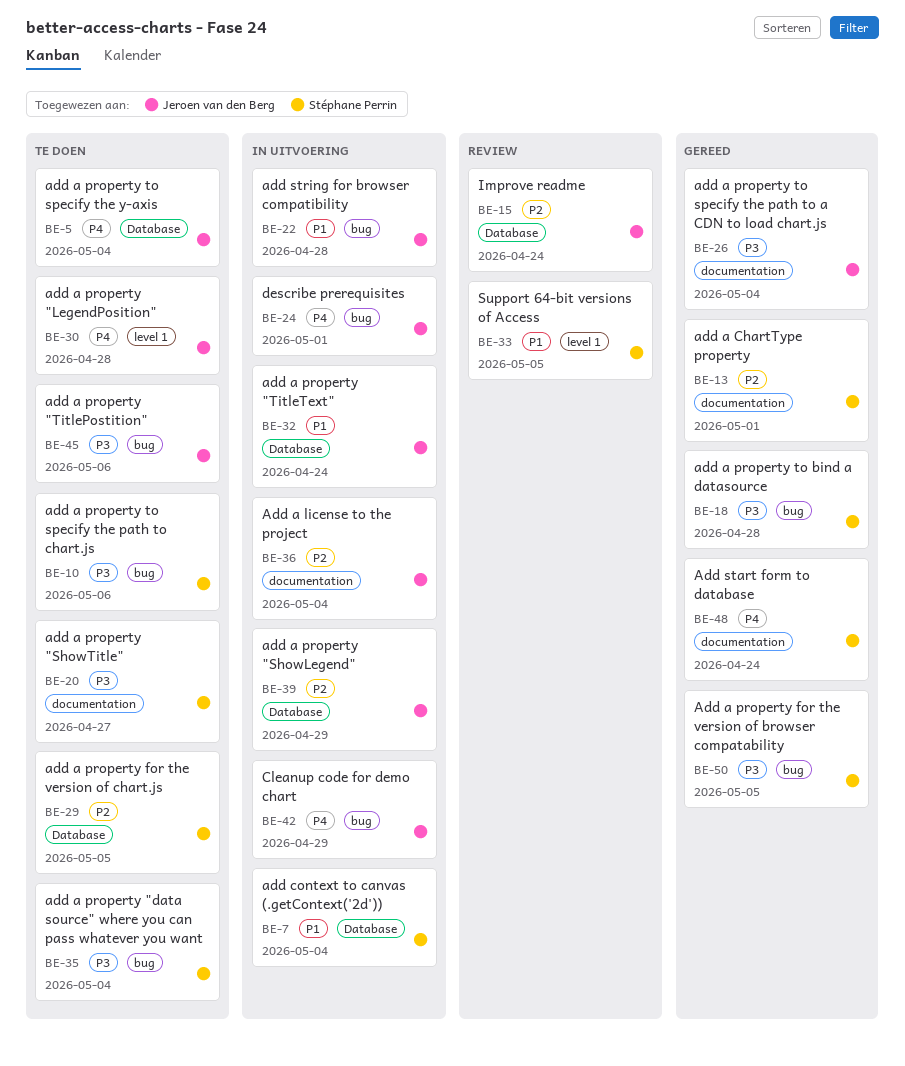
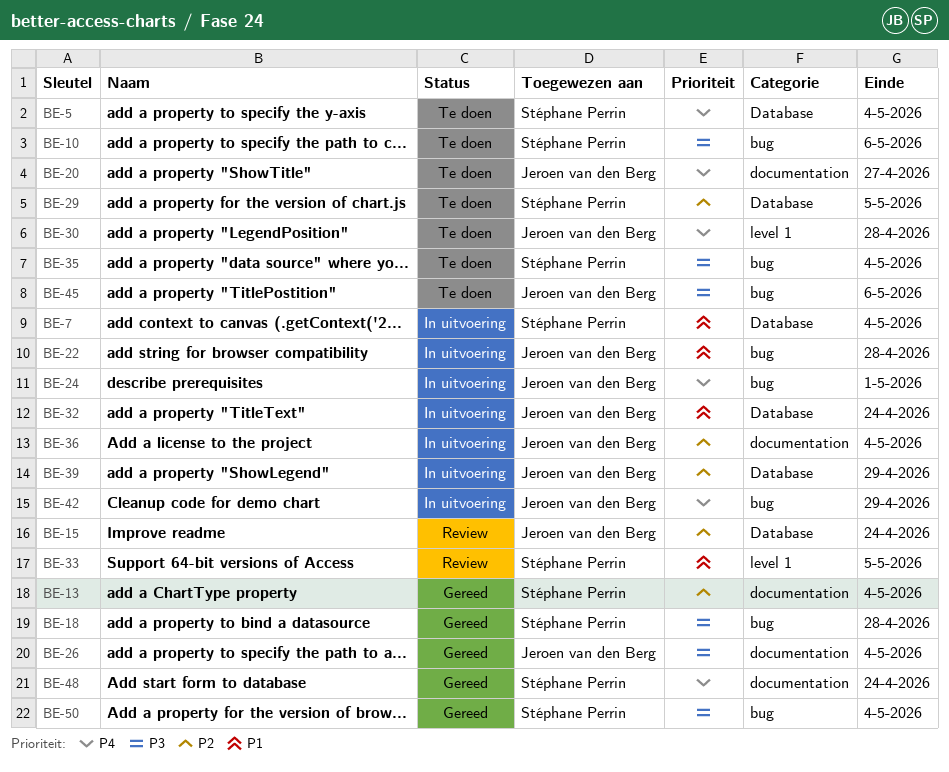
BE-5, owner: Jeroen van den Berg -> Stéphane Perrin
BE-13, due: May 1 -> May 4
BE-20, owner: Stéphane Perrin -> Jeroen van den Berg
BE-20, priority: P3 -> P4
BE-50, due: May 5 -> May 4

